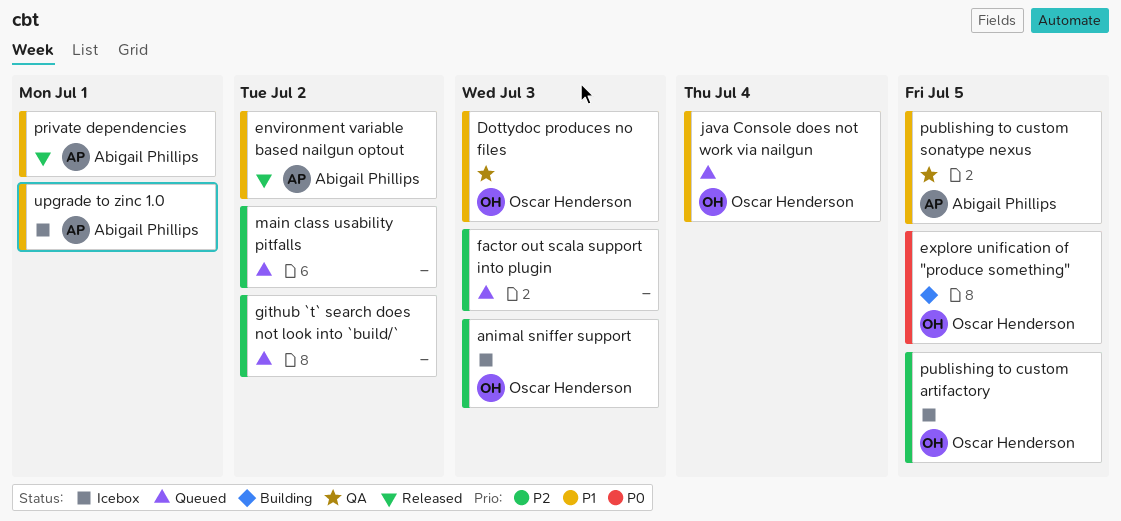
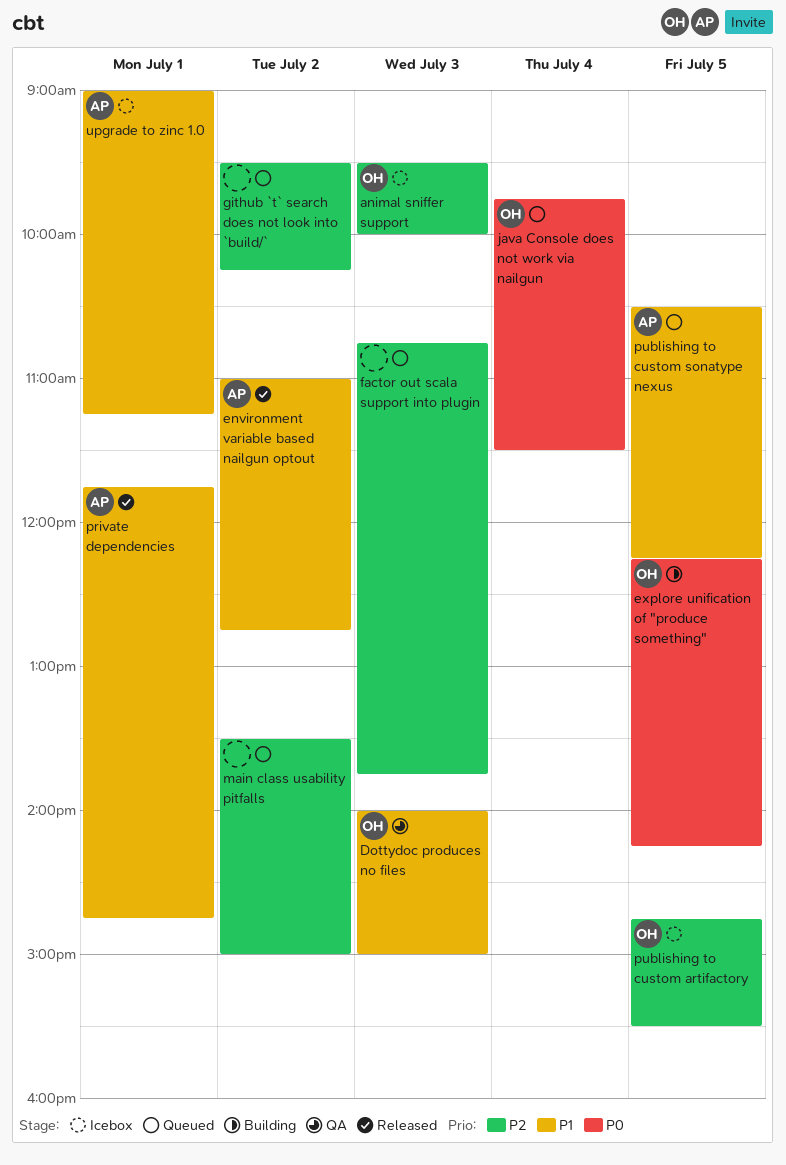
java Console does not work via nailgun, priority: P1 -> P0
publishing to custom sonatype nexus, status: QA -> Queued

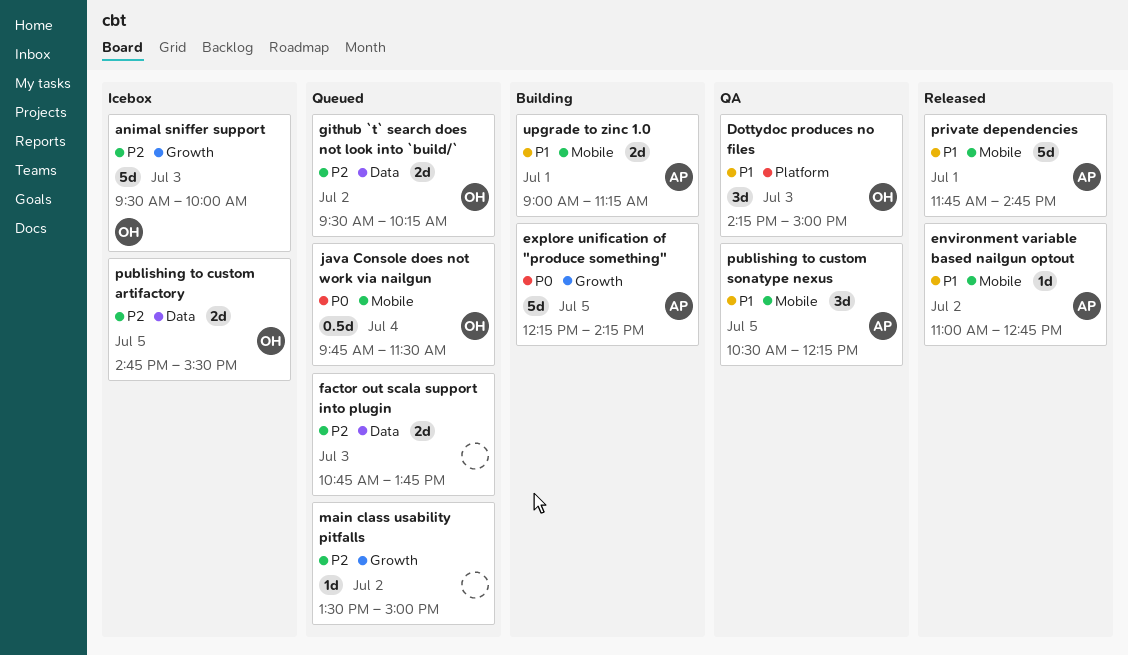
Dottydoc produces no files, begins: 14:00 -> 14:15
explore unification of "produce something", owner: OH -> AP
github `t` search does not look into `build/`, owner: none -> OH
publishing to custom sonatype nexus, status: Queued -> QA
upgrade to zinc 1.0, status: Icebox -> Building

